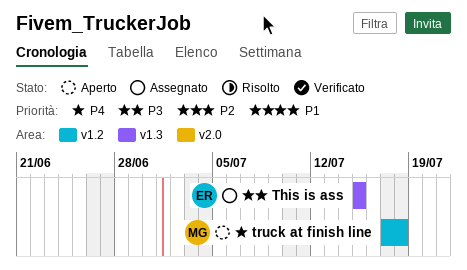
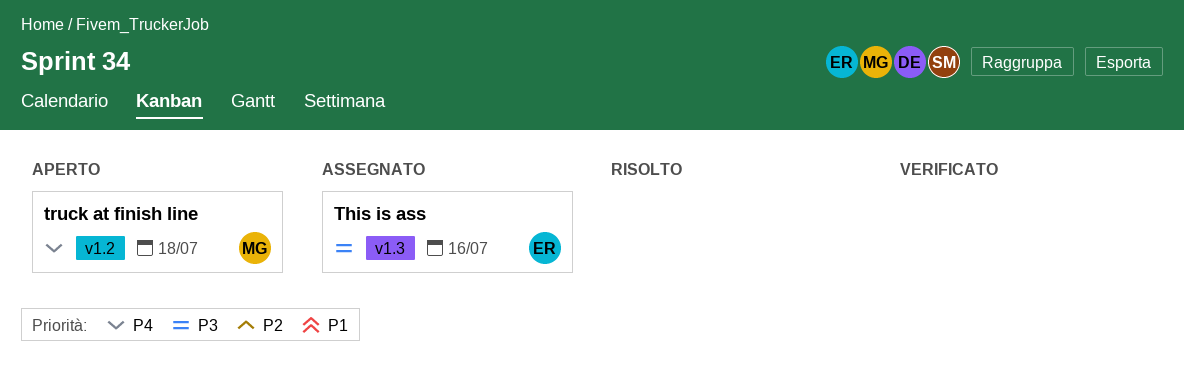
This is ass, due: Jul 15 -> Jul 16

